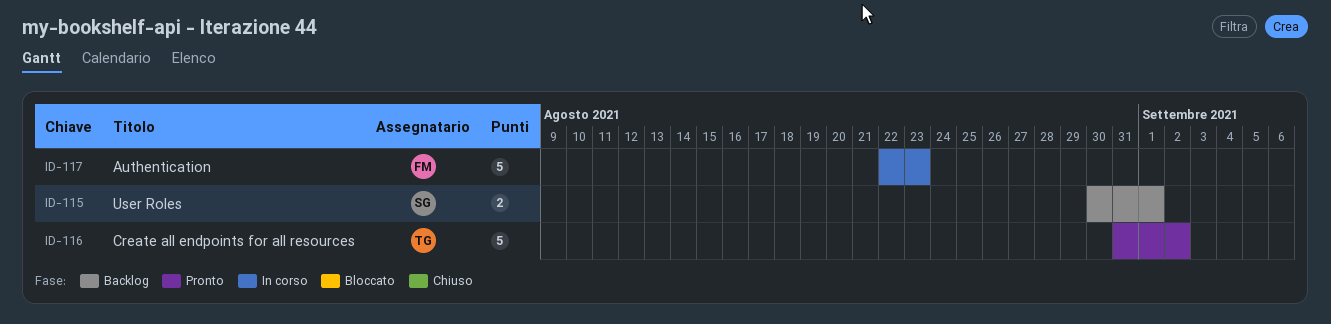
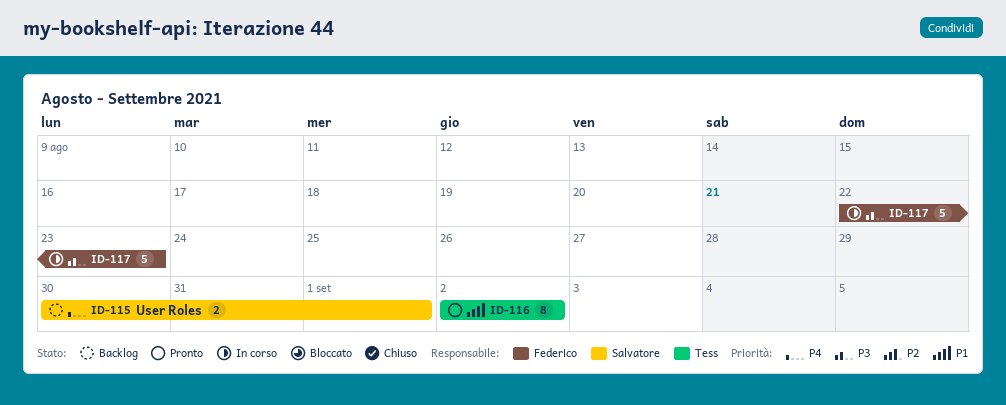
ID-116, estimate: 5 -> 8
ID-116, start: Aug 31 -> Sep 2

